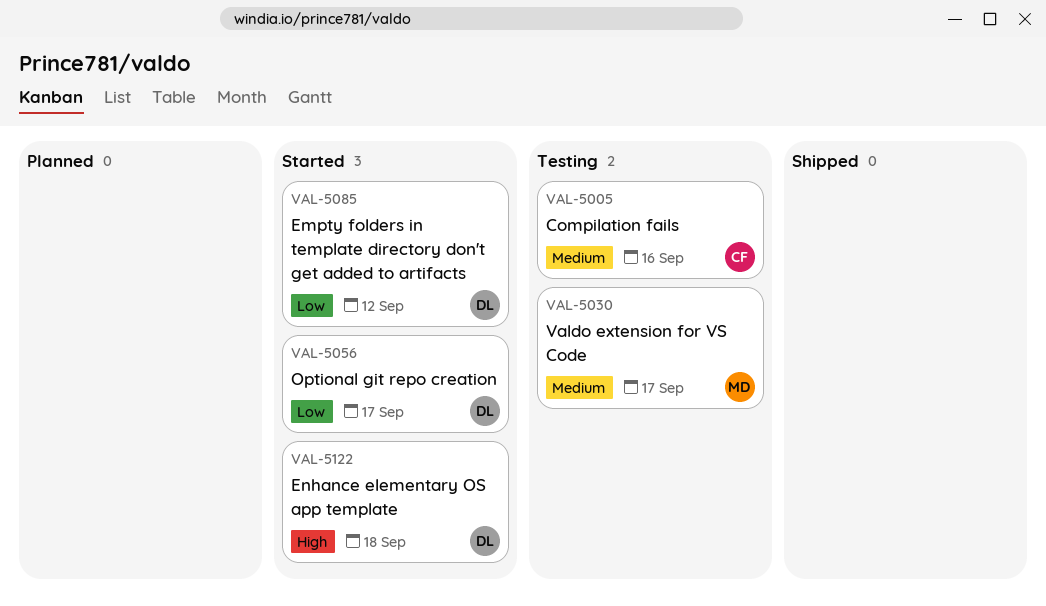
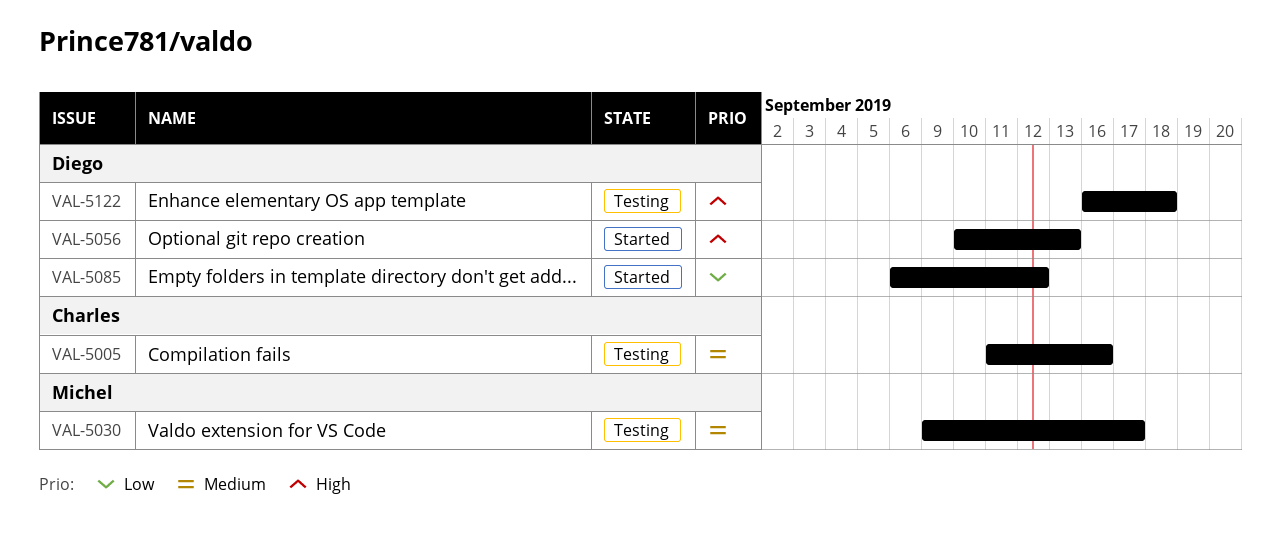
VAL-5056, priority: Low -> High
VAL-5056, due: Sep 17 -> Sep 13
VAL-5122, status: Started -> Testing

